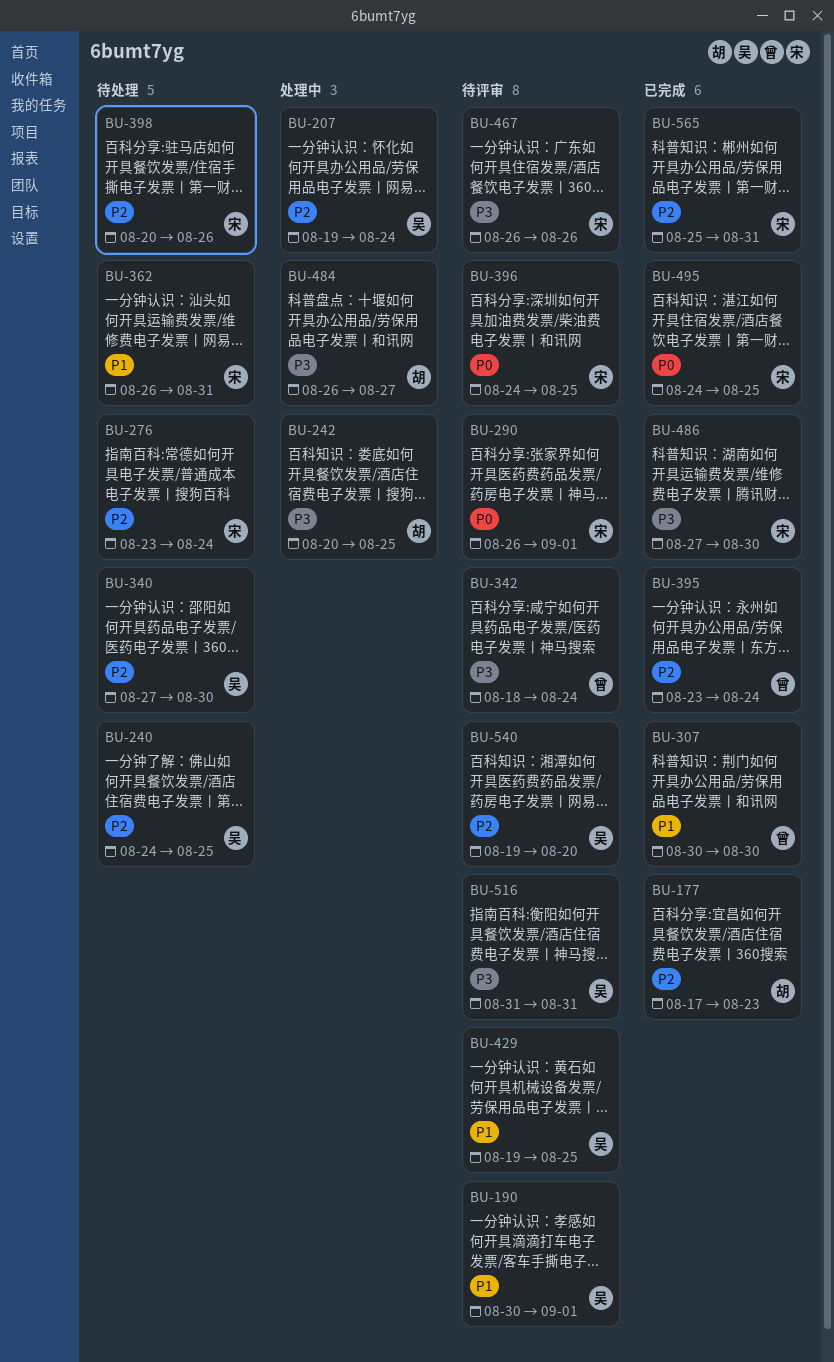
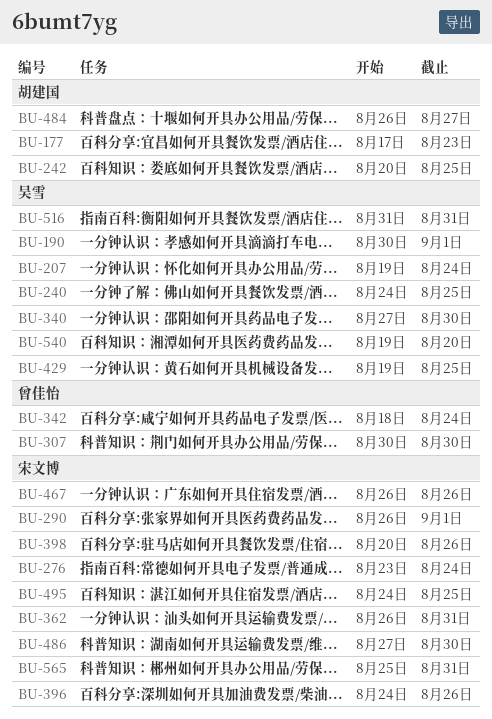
BU-395: present -> none
BU-396, due: Aug 25 -> Aug 26

